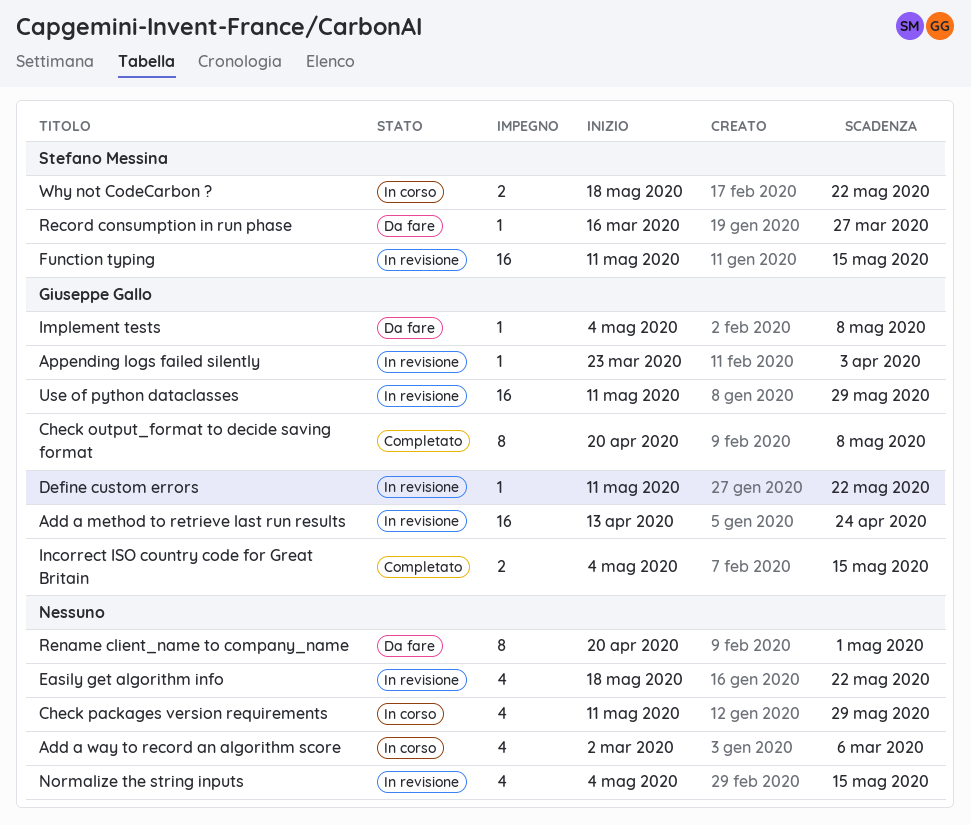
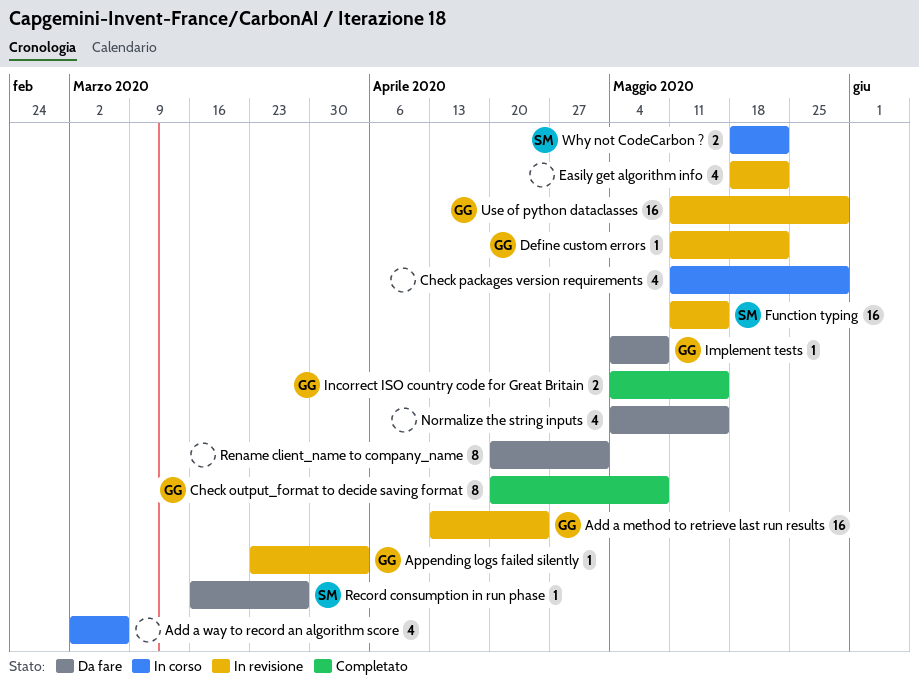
Normalize the string inputs, status: In revisione -> Da fare

